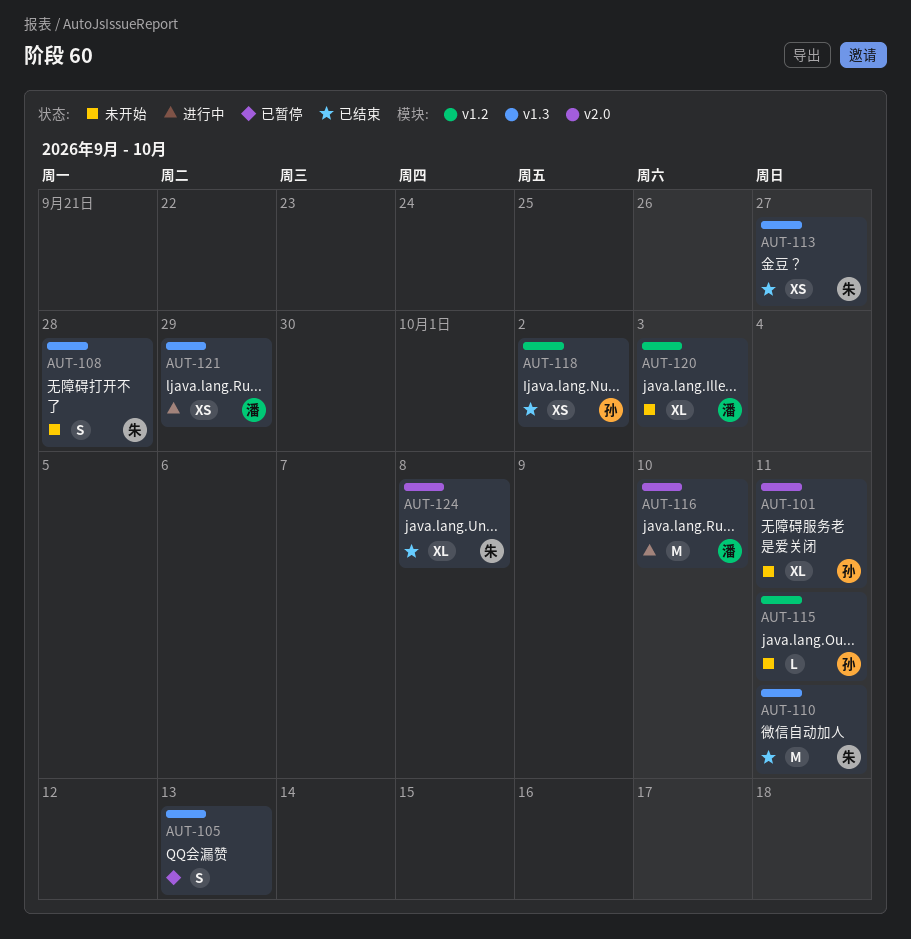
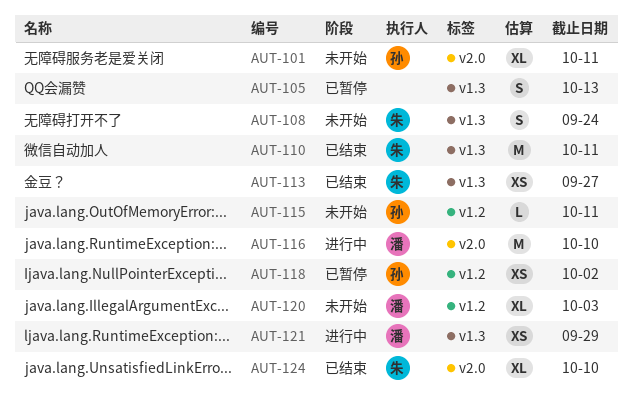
AUT-108, due: Sep 28 -> Sep 24
AUT-118, status: 已结束 -> 已暂停
AUT-124, due: Oct 8 -> Oct 10

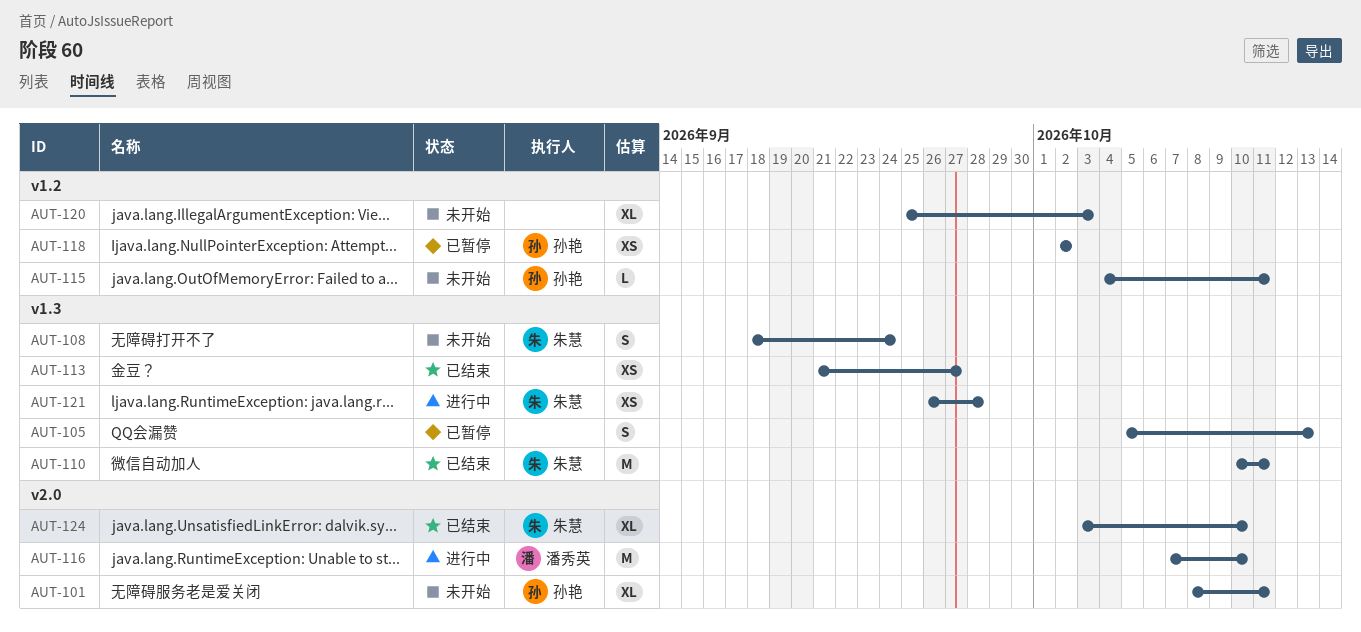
AUT-113, owner: 朱慧 -> none
AUT-120, owner: 潘秀英 -> none
AUT-121, owner: 潘秀英 -> 朱慧
AUT-121, due: Sep 29 -> Sep 28

